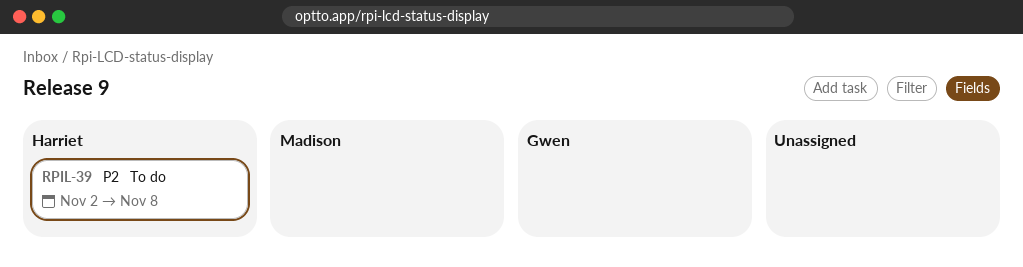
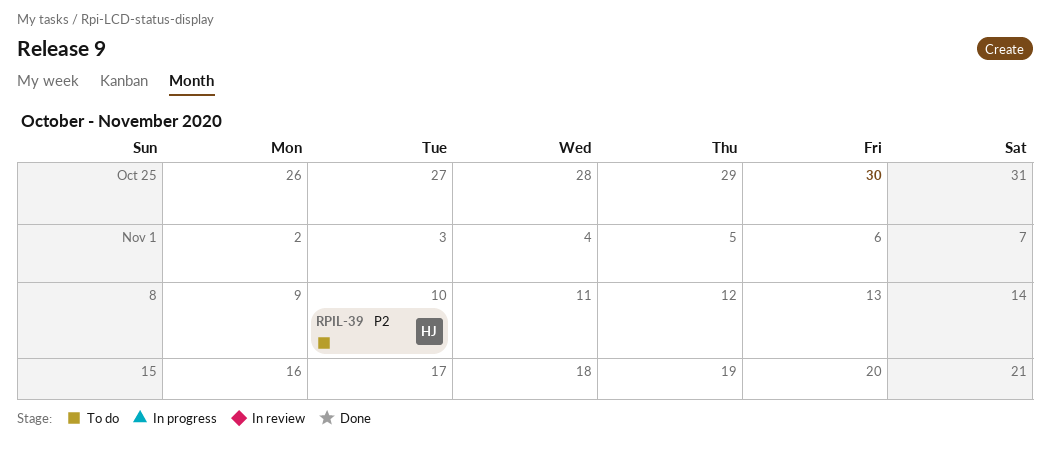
RPIL-39, due: Nov 8 -> Nov 10

